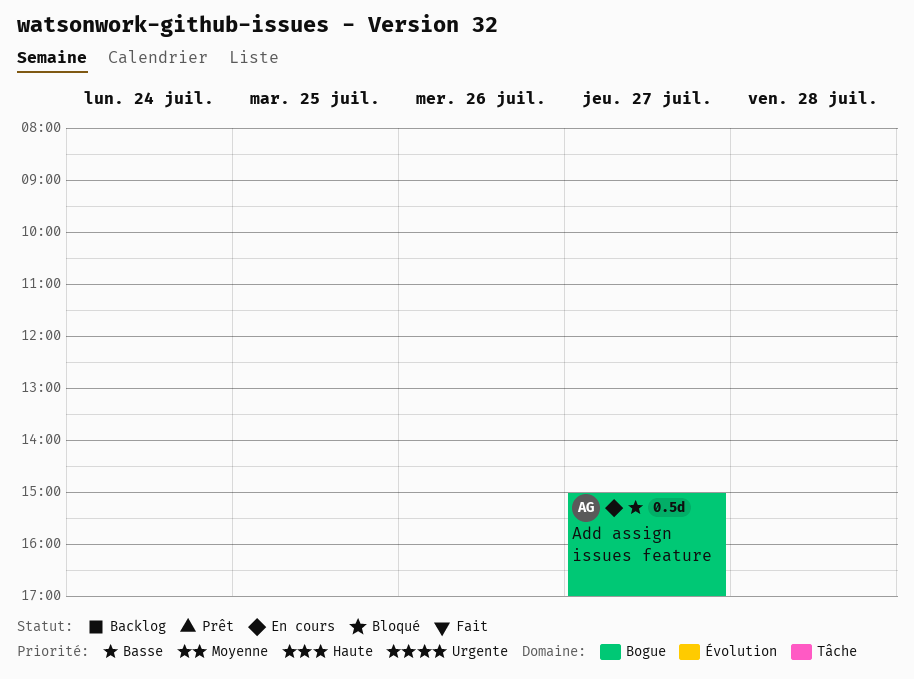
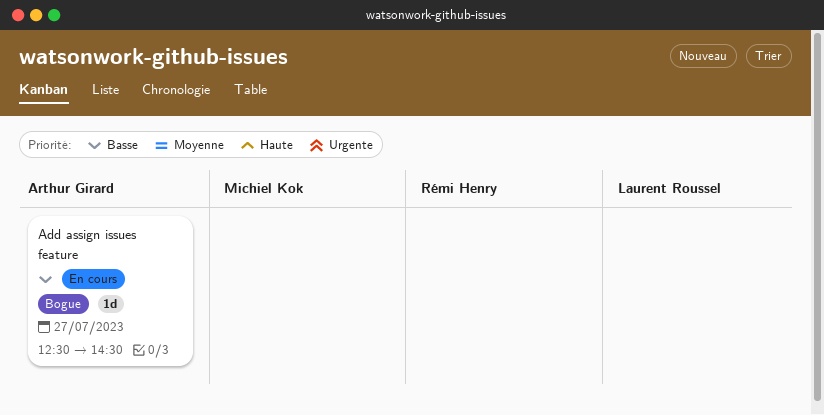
Add assign issues feature, estimate: 0.5d -> 1d
Add assign issues feature, begins: 15:00 -> 12:30
Add assign issues feature, ends: 17:00 -> 14:30

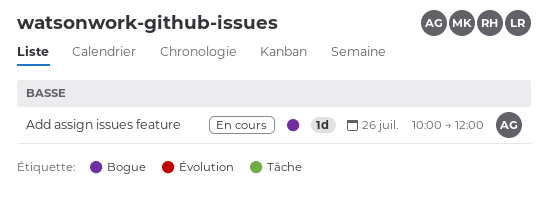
Add assign issues feature, day: Jul 27 -> Jul 26
Add assign issues feature, begins: 12:30 -> 10:00
Add assign issues feature, ends: 14:30 -> 12:00

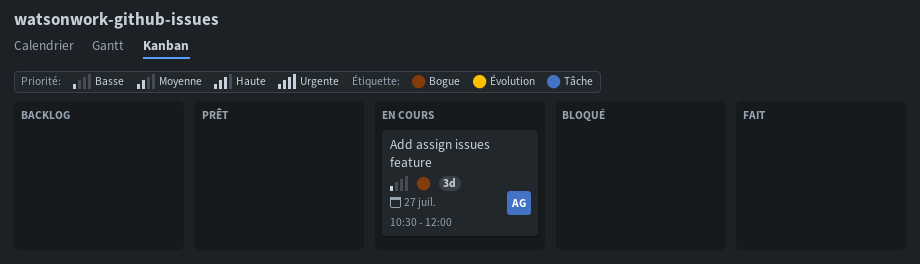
Add assign issues feature, estimate: 1d -> 3d
Add assign issues feature, day: Jul 26 -> Jul 27
Add assign issues feature, begins: 10:00 -> 10:30

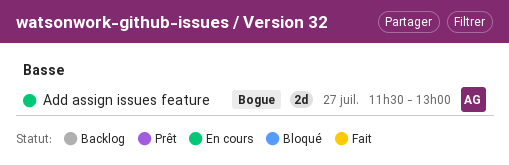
Add assign issues feature, estimate: 3d -> 2d
Add assign issues feature, begins: 10:30 -> 11:30
Add assign issues feature, ends: 12:00 -> 13:00

